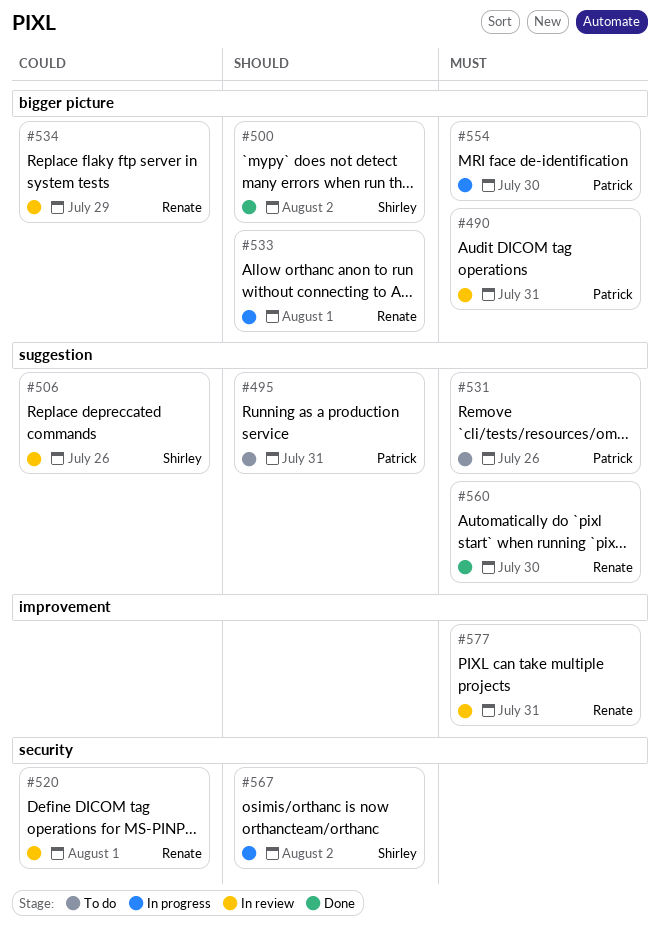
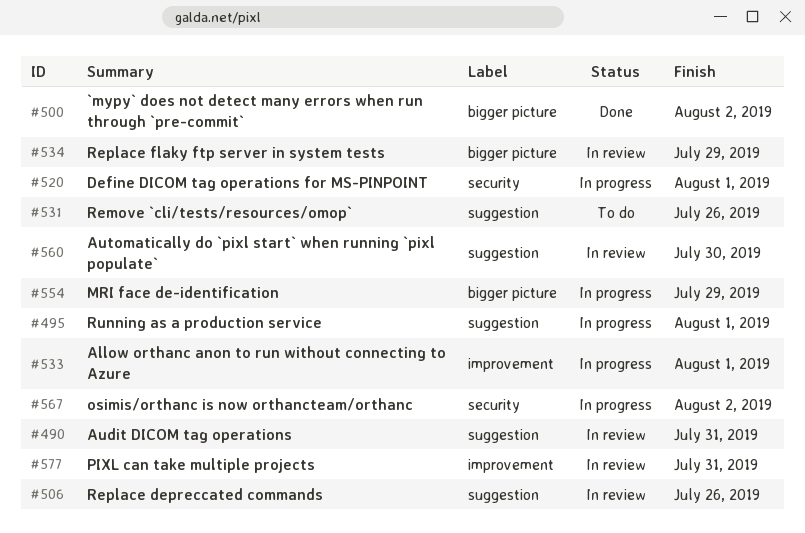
#490, label: bigger picture -> suggestion
#495, status: To do -> In progress
#495, due: Jul 31 -> Aug 1
#520, status: In review -> In progress
#533, label: bigger picture -> improvement
#554, due: Jul 30 -> Jul 29
#560, status: Done -> In review

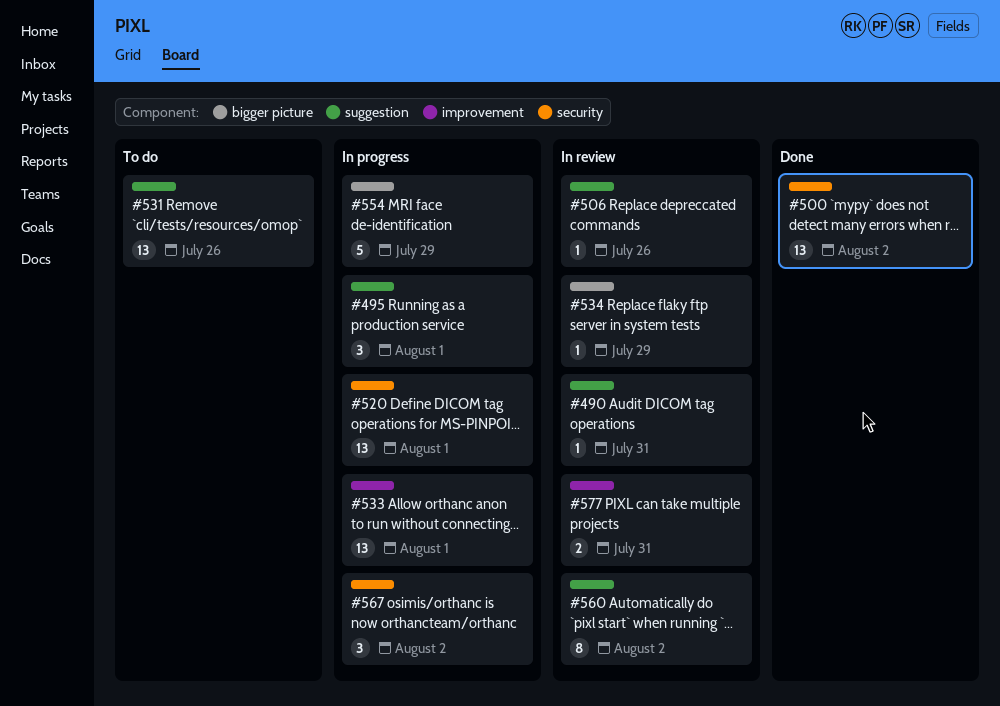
#500, label: bigger picture -> security
#560, due: Jul 30 -> Aug 2

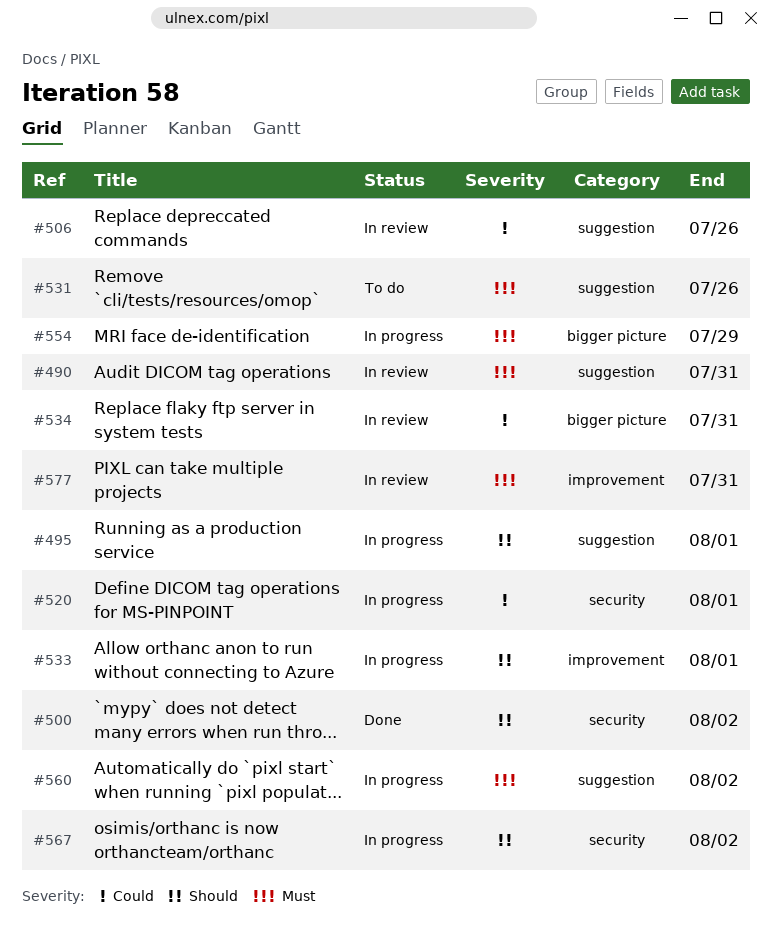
#534, due: Jul 29 -> Jul 31
#560, status: In review -> In progress

